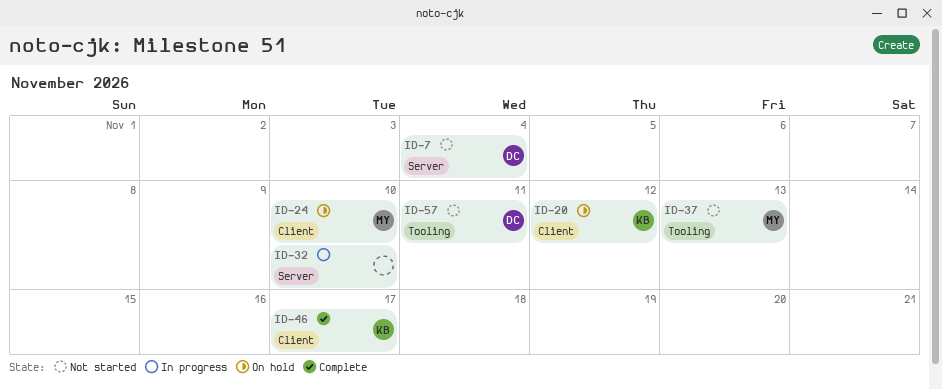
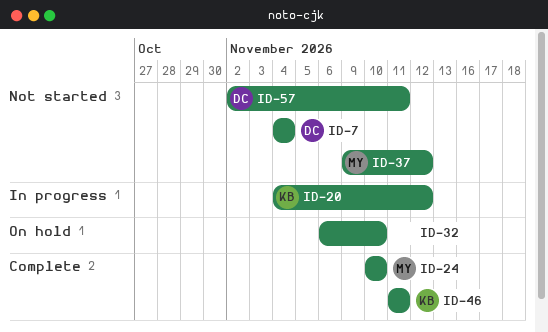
ID-20, status: On hold -> In progress
ID-24, status: On hold -> Complete
ID-32, status: In progress -> On hold
ID-37, due: Nov 13 -> Nov 12
ID-46, due: Nov 17 -> Nov 11

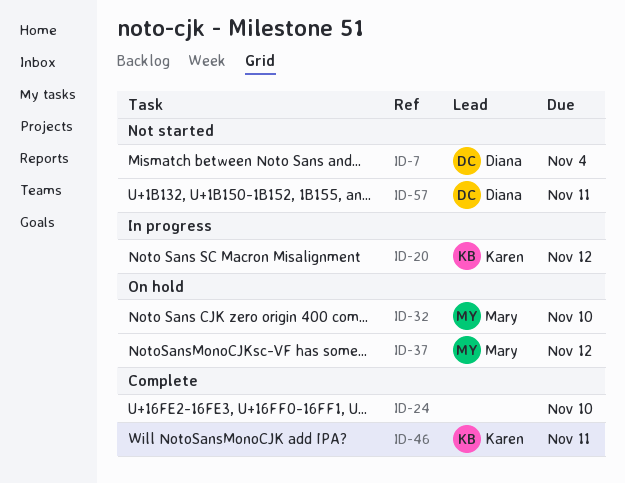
ID-24, owner: Mary -> none
ID-32, owner: none -> Mary
ID-37, status: Not started -> On hold

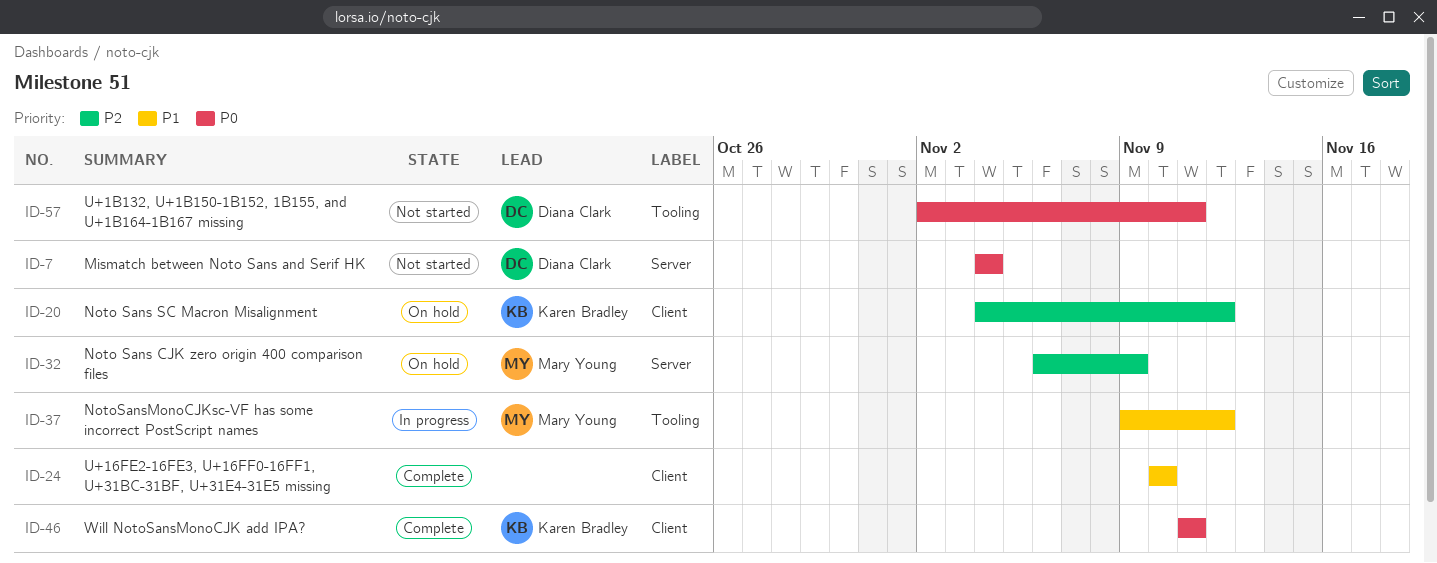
ID-20, status: In progress -> On hold
ID-32, due: Nov 10 -> Nov 9
ID-37, status: On hold -> In progress

